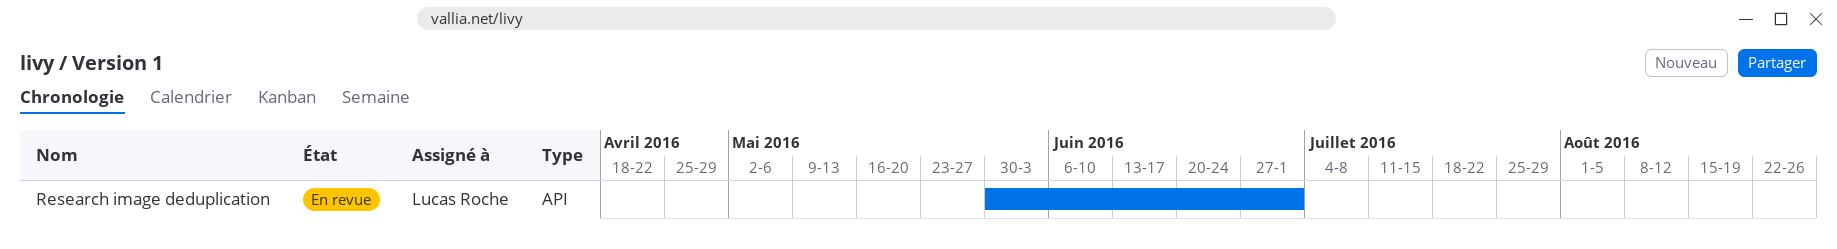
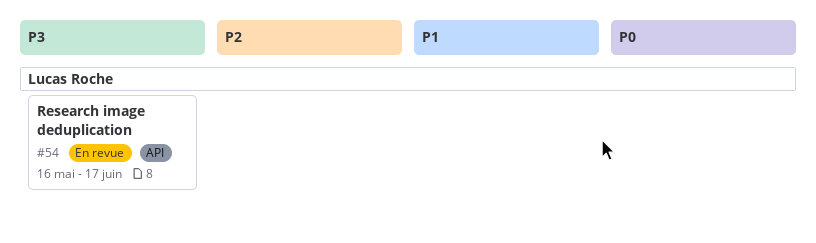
Research image deduplication, start: May 30 -> May 16
Research image deduplication, due: Jul 1 -> Jun 17

